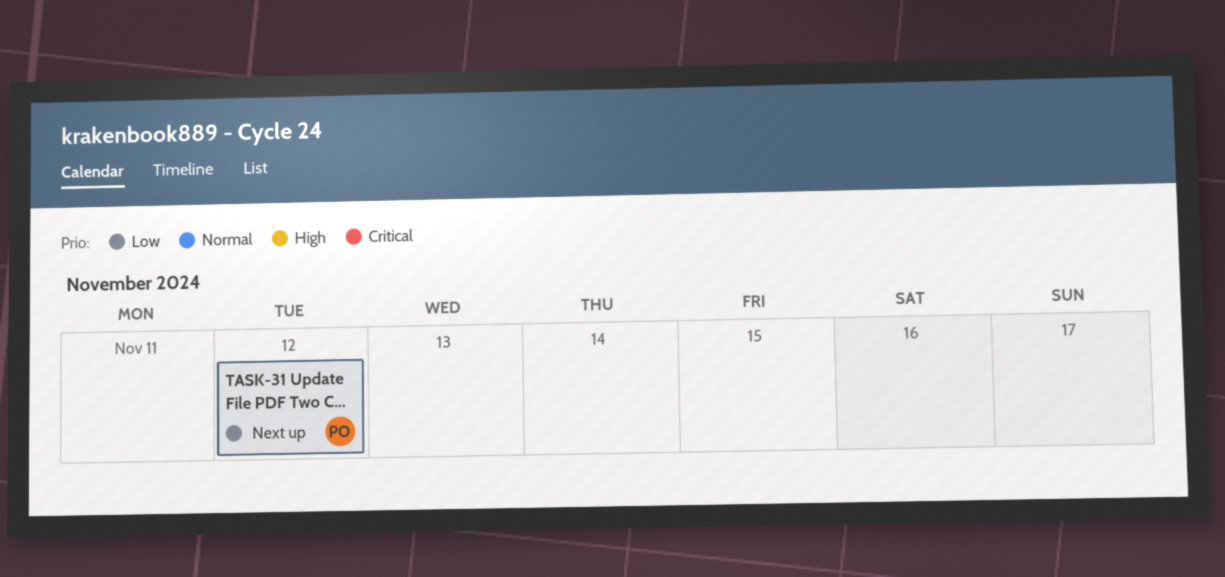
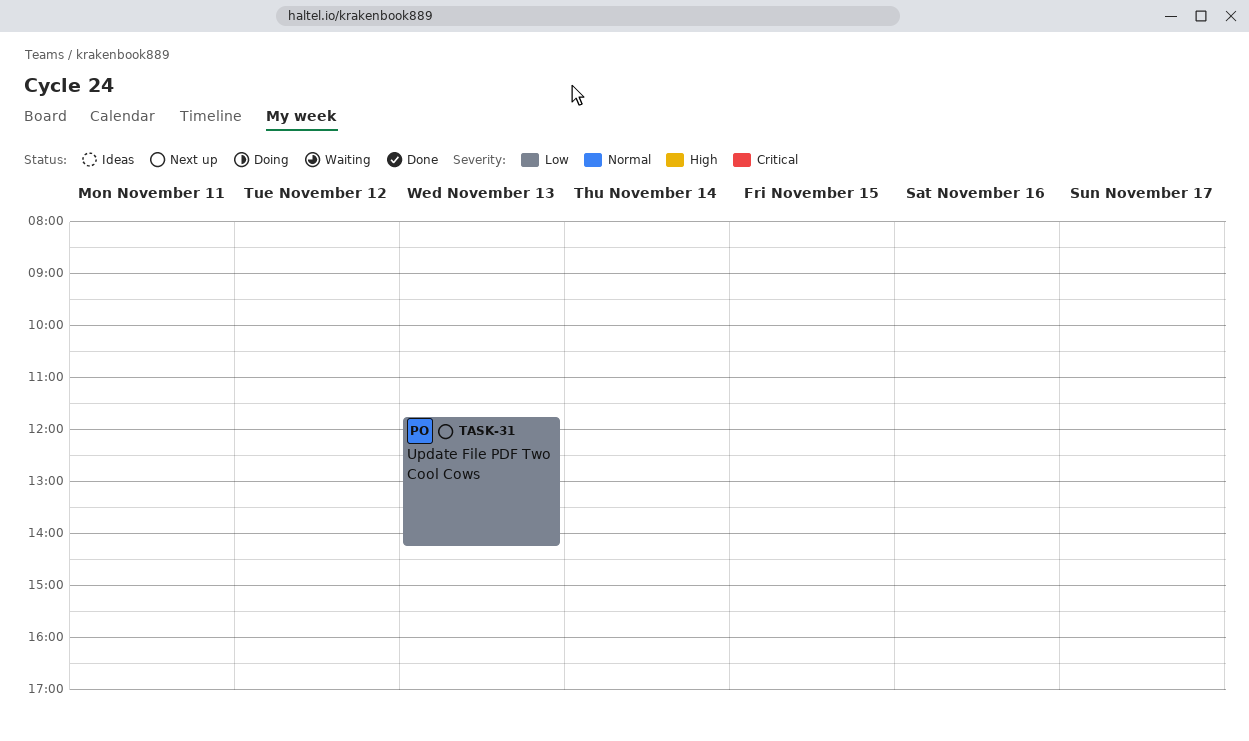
TASK-31, day: Nov 12 -> Nov 13

